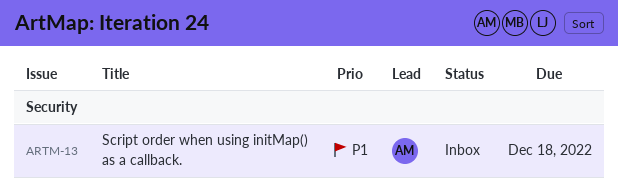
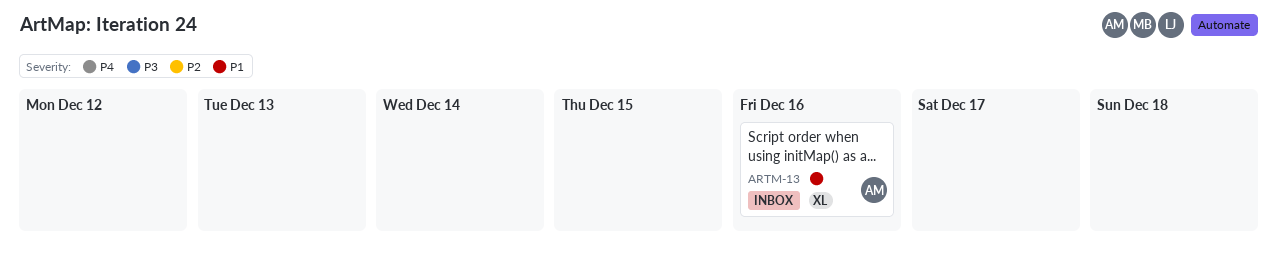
ARTM-13, due: Dec 18 -> Dec 16

